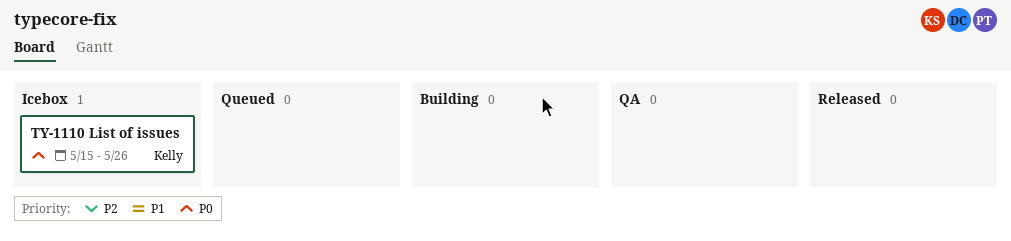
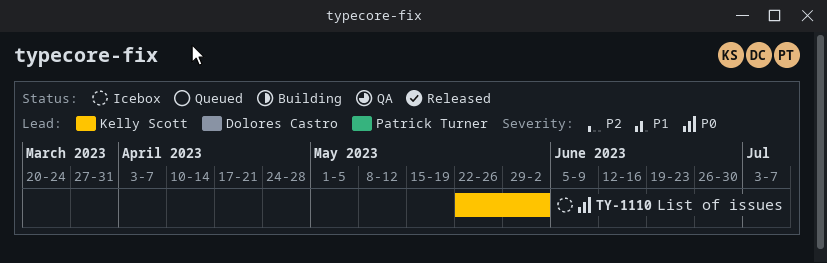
TY-1110, start: May 15 -> May 22
TY-1110, due: May 26 -> Jun 2

